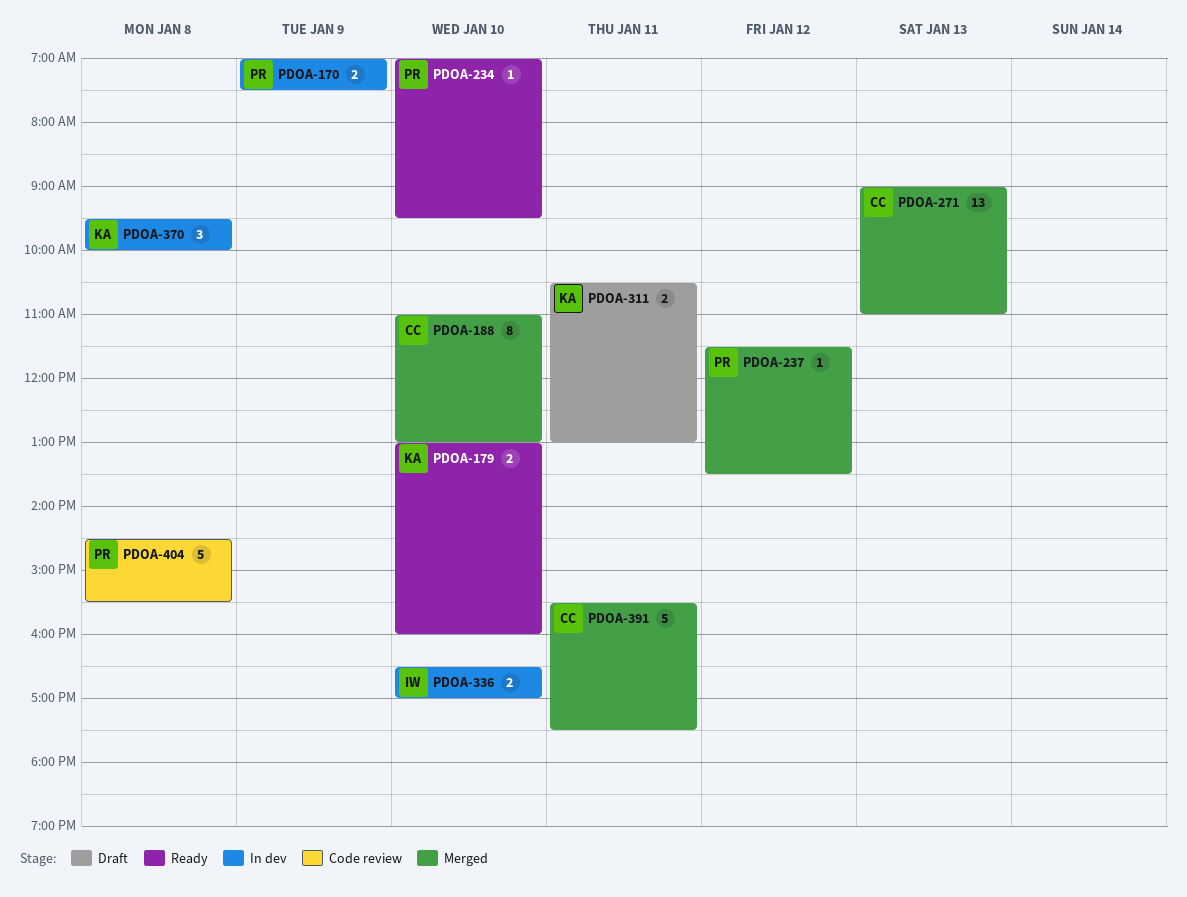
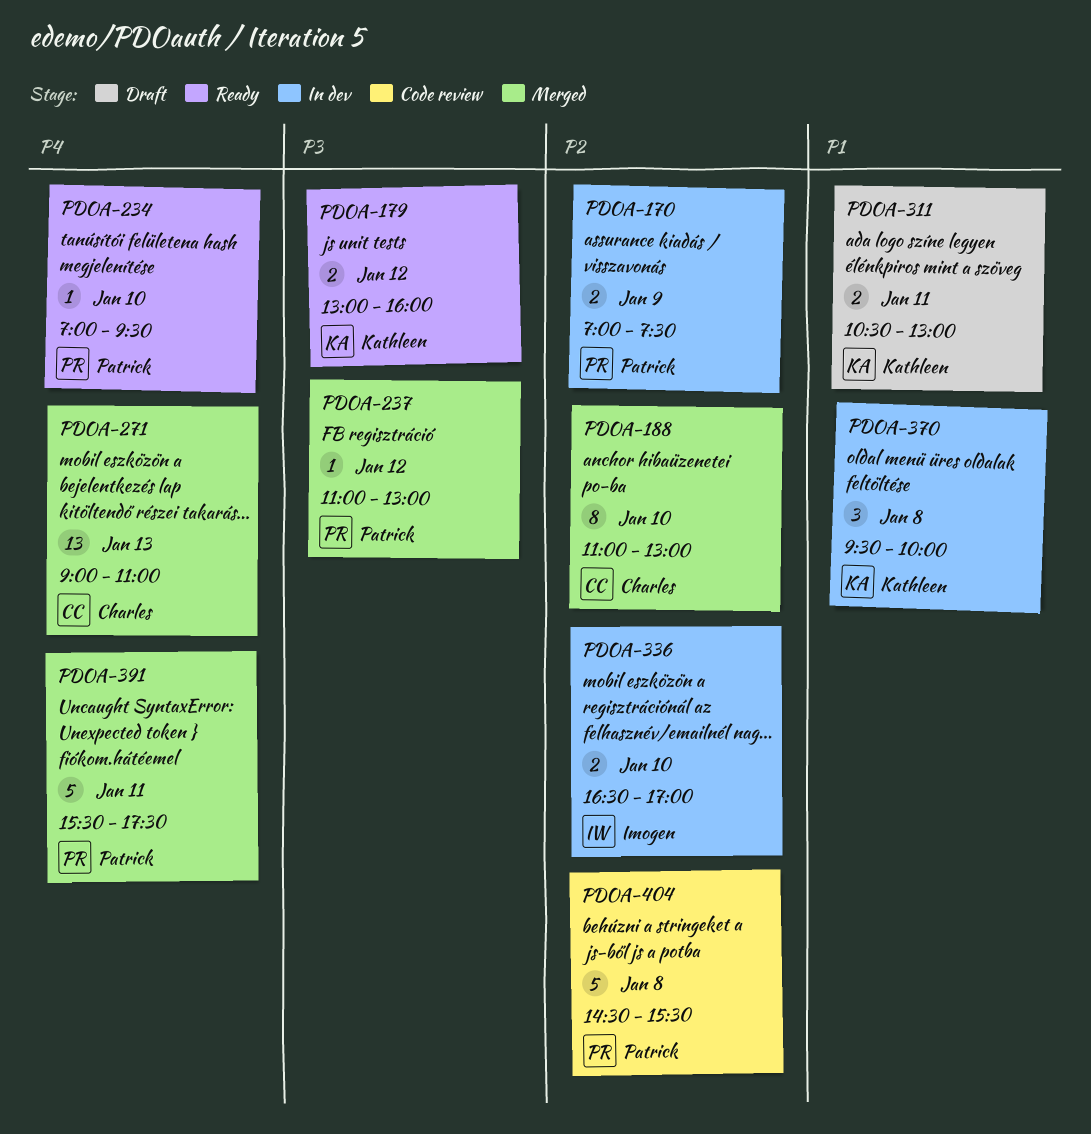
PDOA-179, day: Jan 10 -> Jan 12
PDOA-237, begins: 11:30 -> 11:00
PDOA-237, ends: 13:30 -> 13:00
PDOA-391, owner: Charles -> Patrick

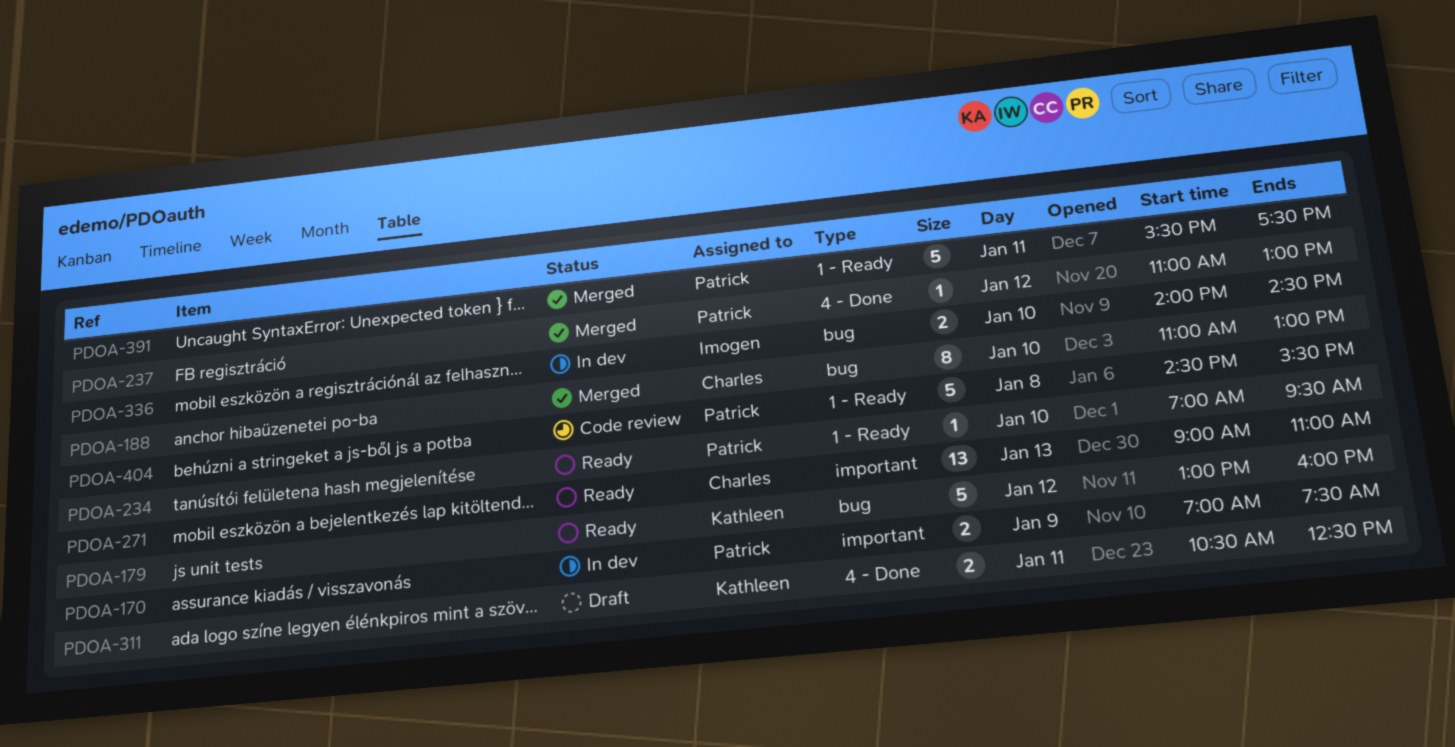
PDOA-179, estimate: 2 -> 5
PDOA-271, status: Merged -> Ready
PDOA-311, ends: 13:00 -> 12:30
PDOA-336, begins: 16:30 -> 14:00
PDOA-336, ends: 17:00 -> 14:30
PDOA-370: present -> none

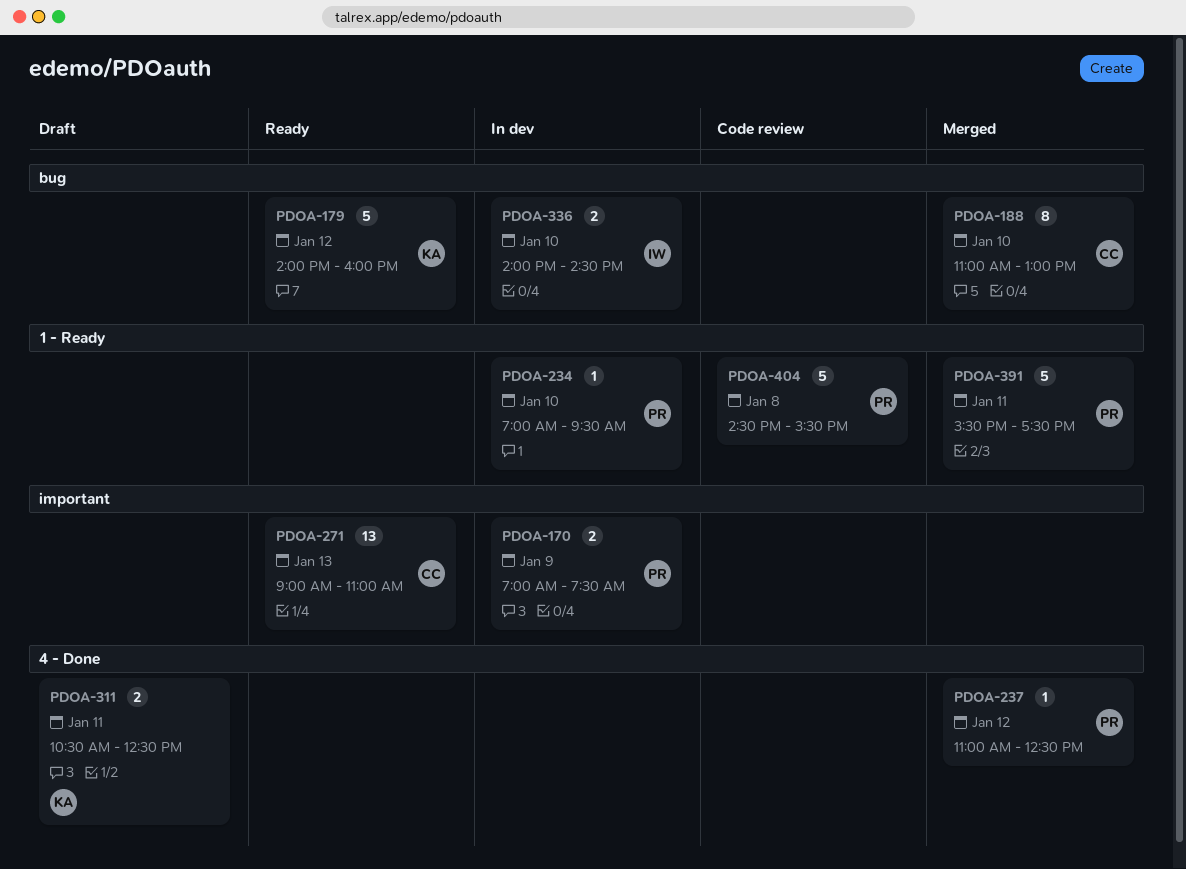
PDOA-179, begins: 13:00 -> 14:00
PDOA-234, status: Ready -> In dev
PDOA-237, ends: 13:00 -> 12:30

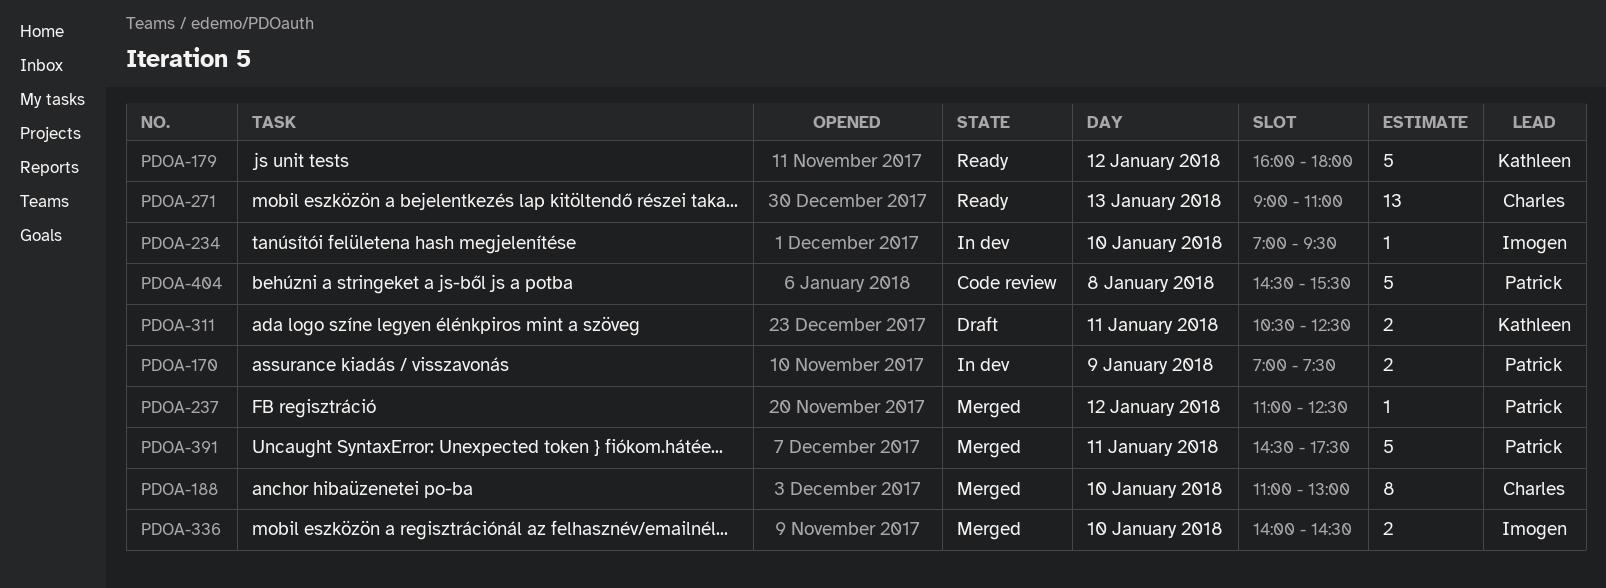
PDOA-179, begins: 14:00 -> 16:00
PDOA-179, ends: 16:00 -> 18:00
PDOA-234, owner: Patrick -> Imogen
PDOA-336, status: In dev -> Merged
PDOA-391, begins: 15:30 -> 14:30

